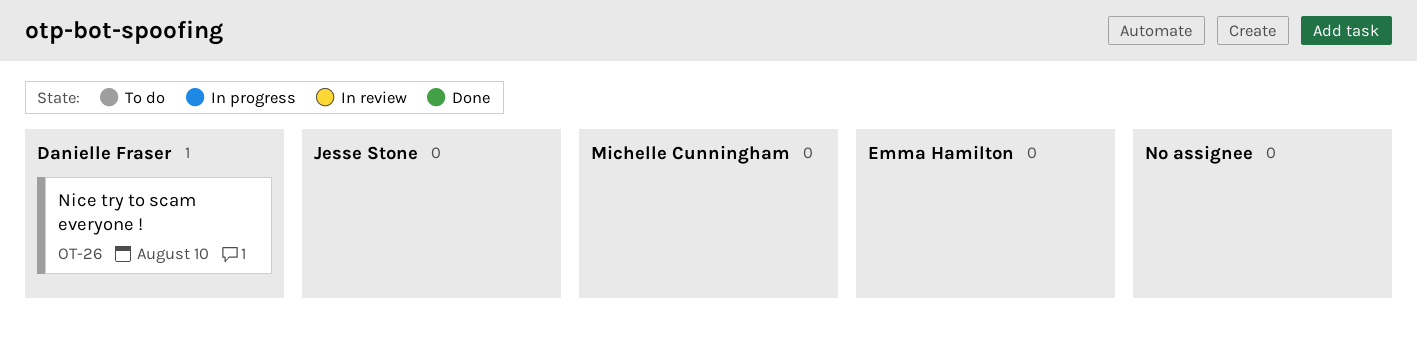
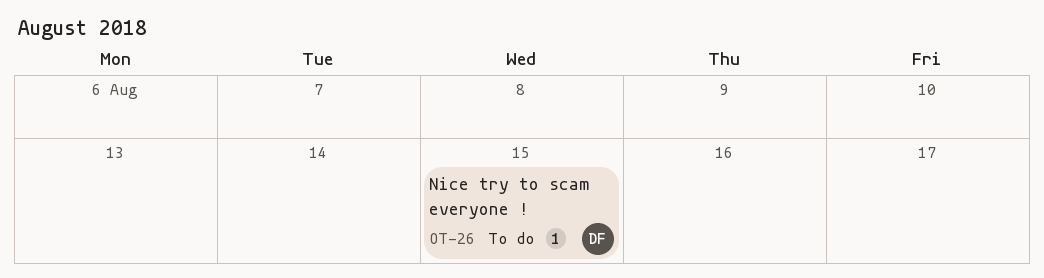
OT-26, due: Aug 10 -> Aug 15

